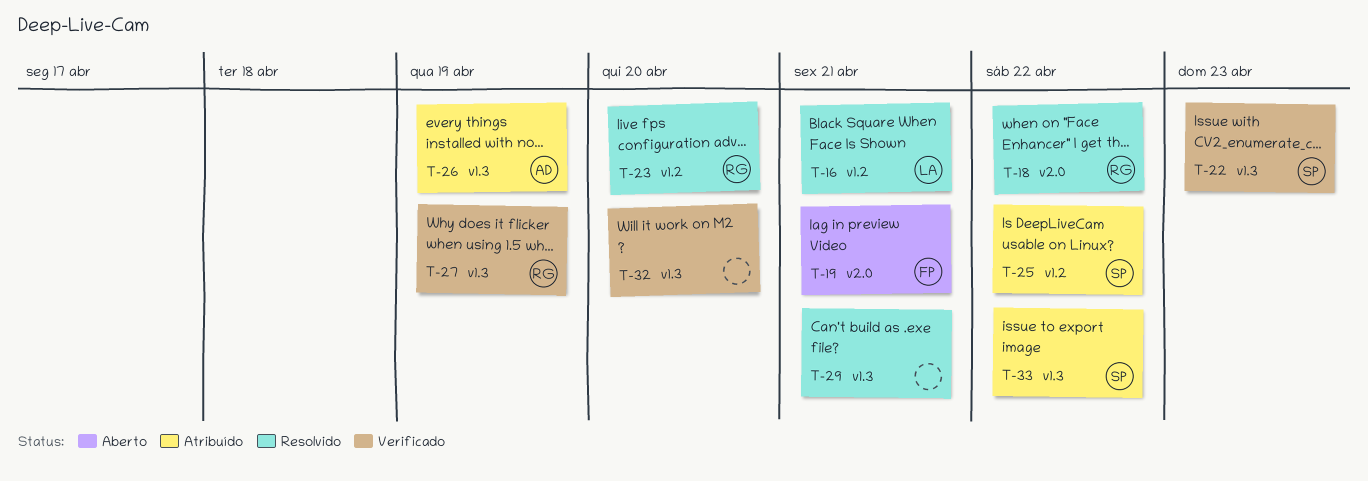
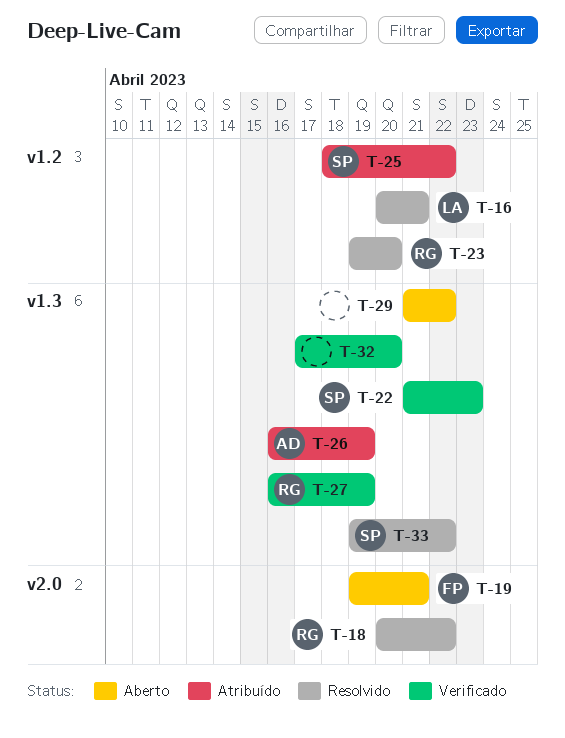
T-29, status: Resolvido -> Aberto
T-29, due: Apr 21 -> Apr 22
T-33, status: Atribuído -> Resolvido

